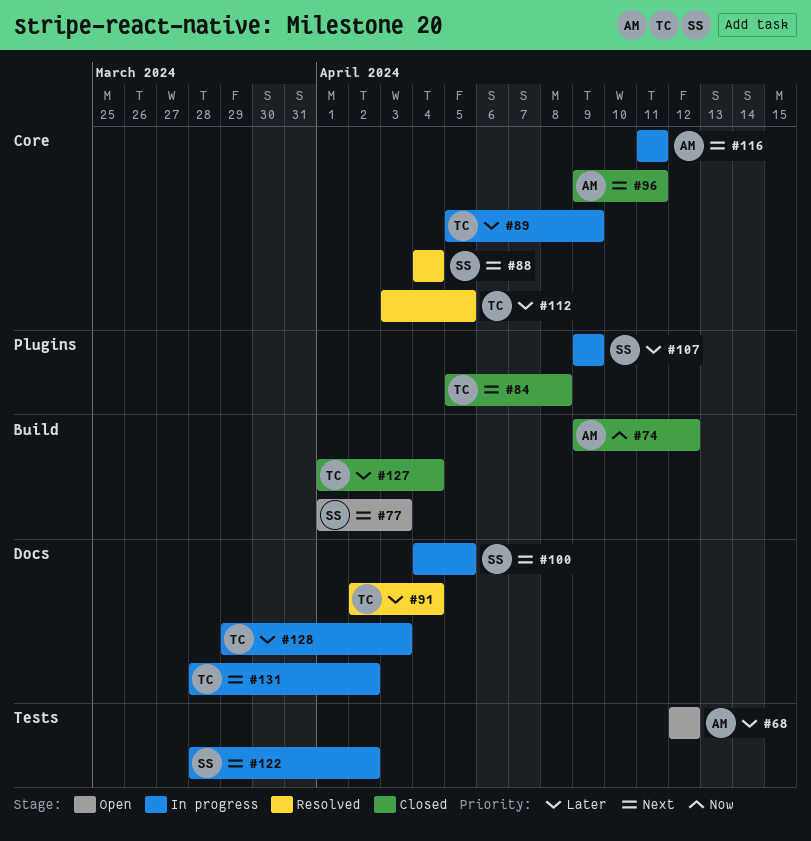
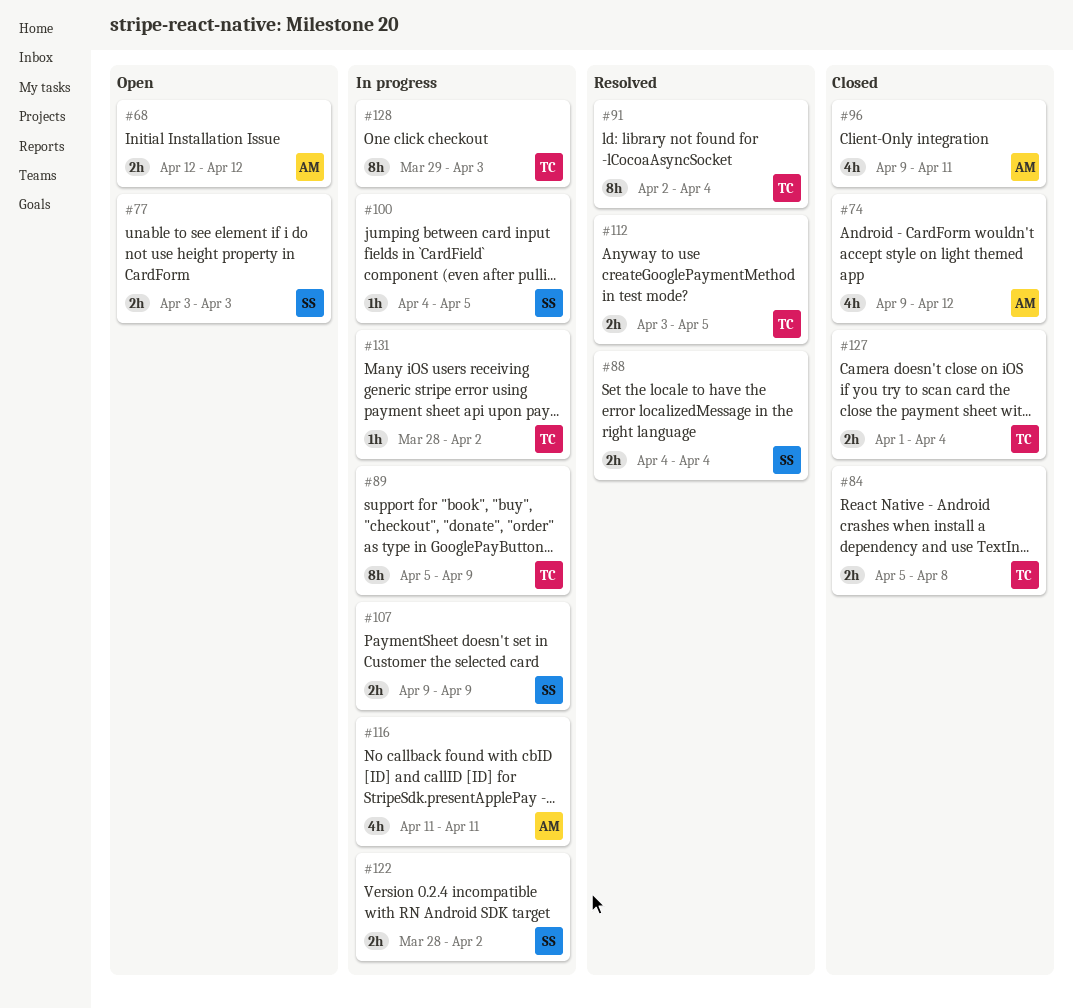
#77, start: Apr 1 -> Apr 3

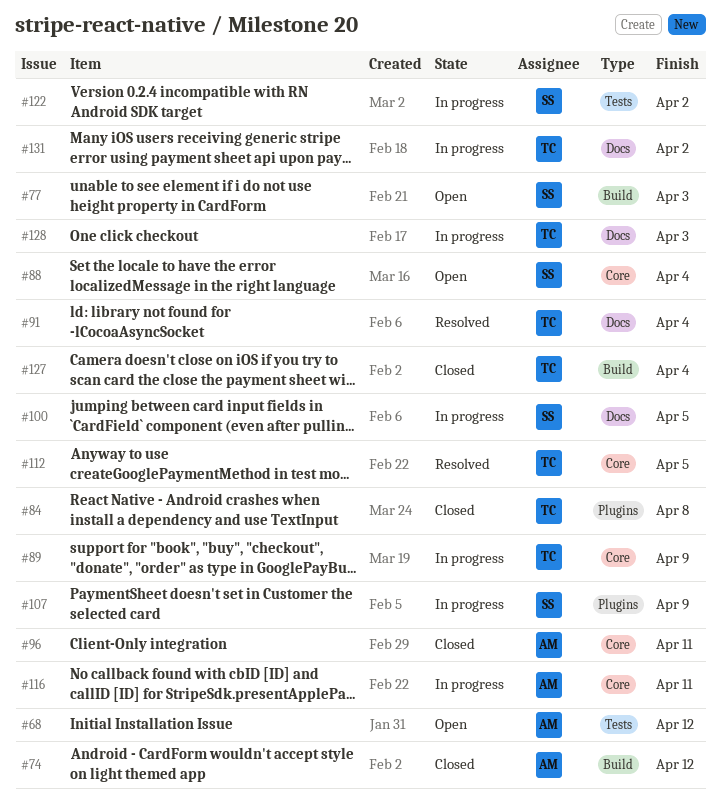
#88, status: Resolved -> Open

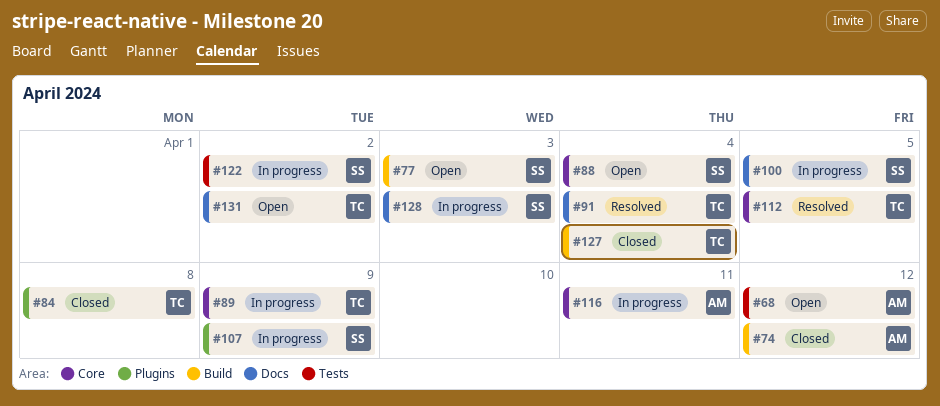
#96: present -> none
#128, owner: TC -> SS
#131, status: In progress -> Open

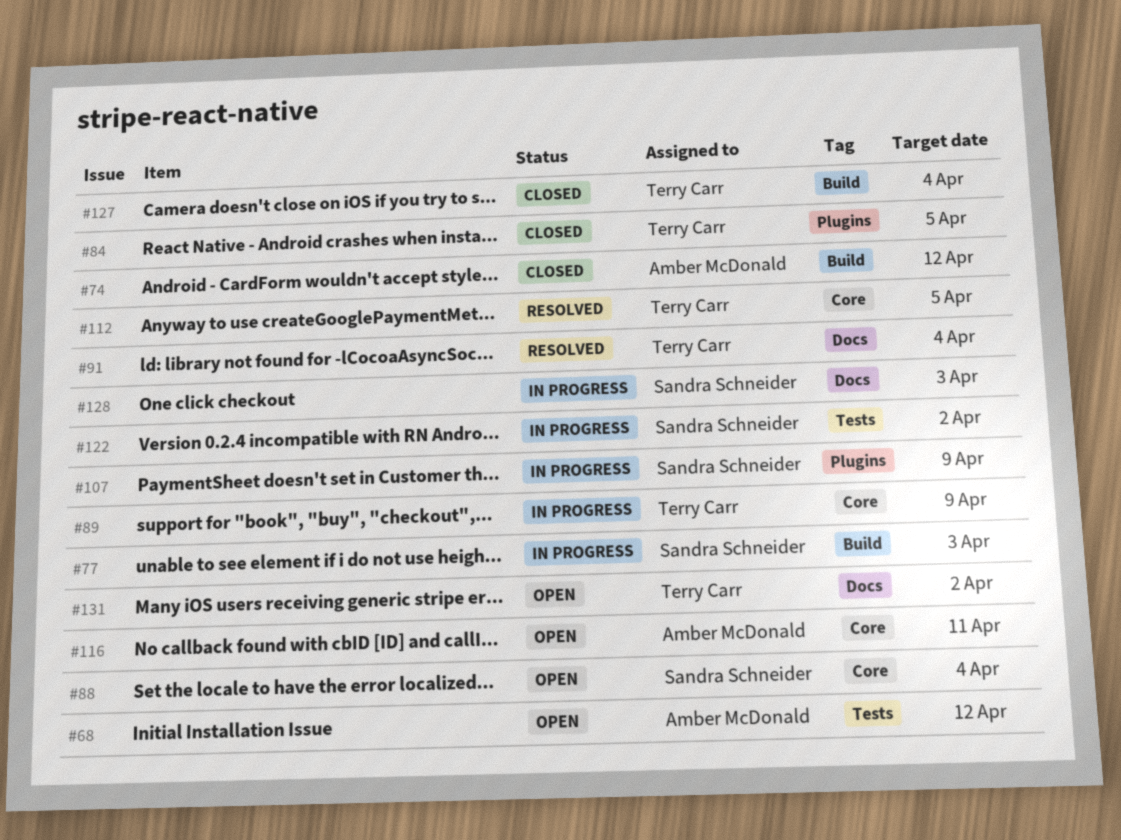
#77, status: Open -> In progress
#84, due: Apr 8 -> Apr 5
#100: present -> none
#116, status: In progress -> Open

